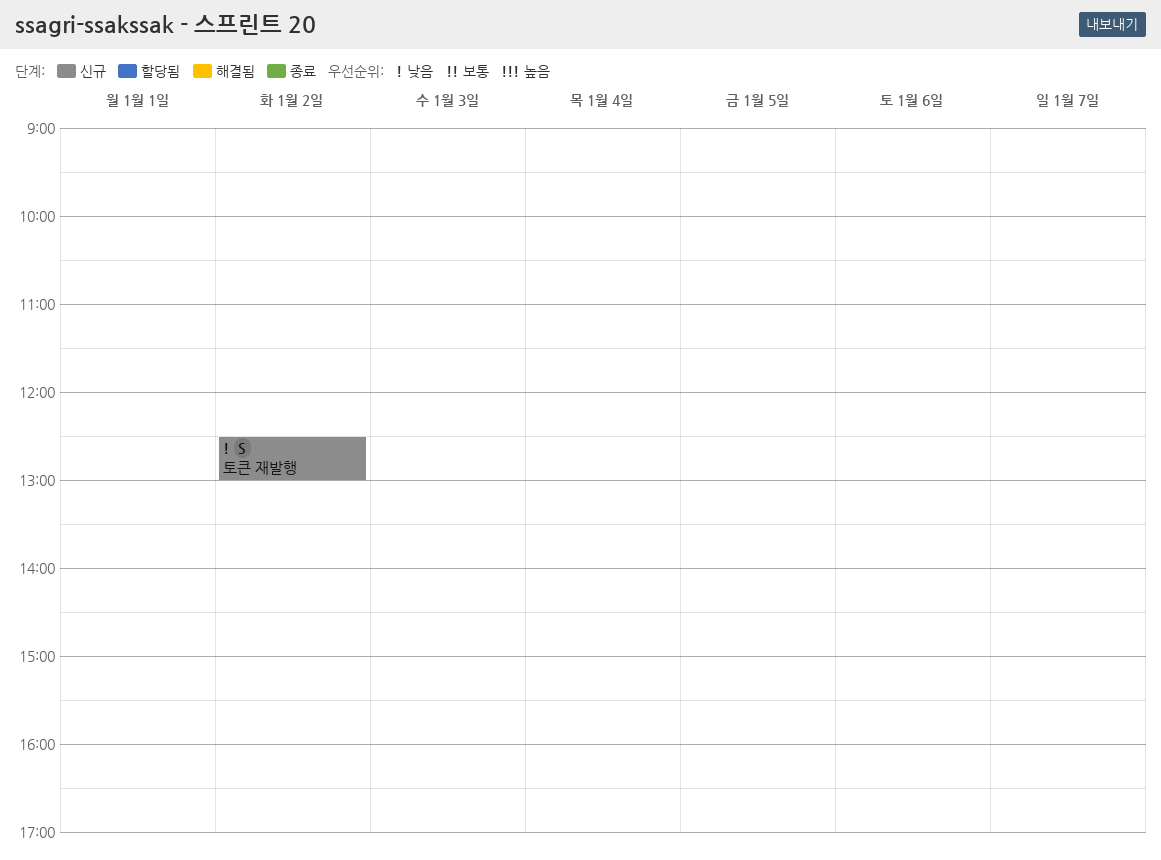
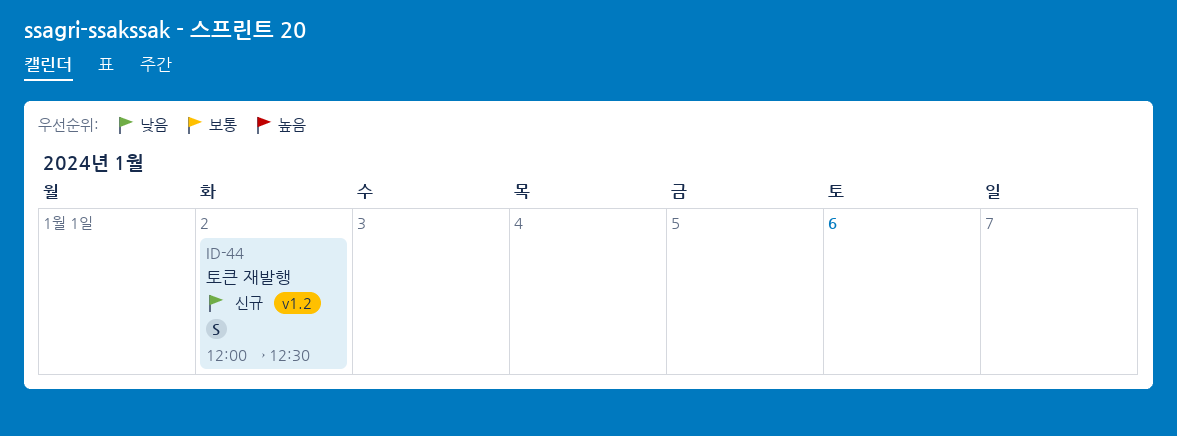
토큰 재발행, begins: 12:30 -> 12:00
토큰 재발행, ends: 13:00 -> 12:30

